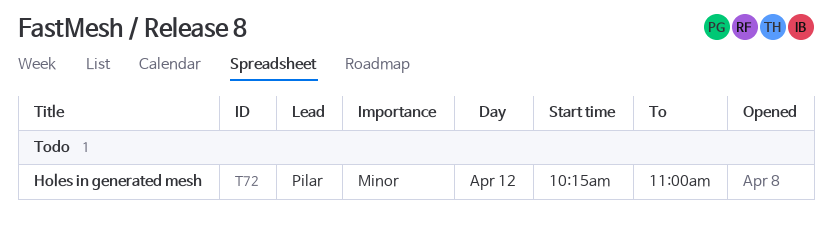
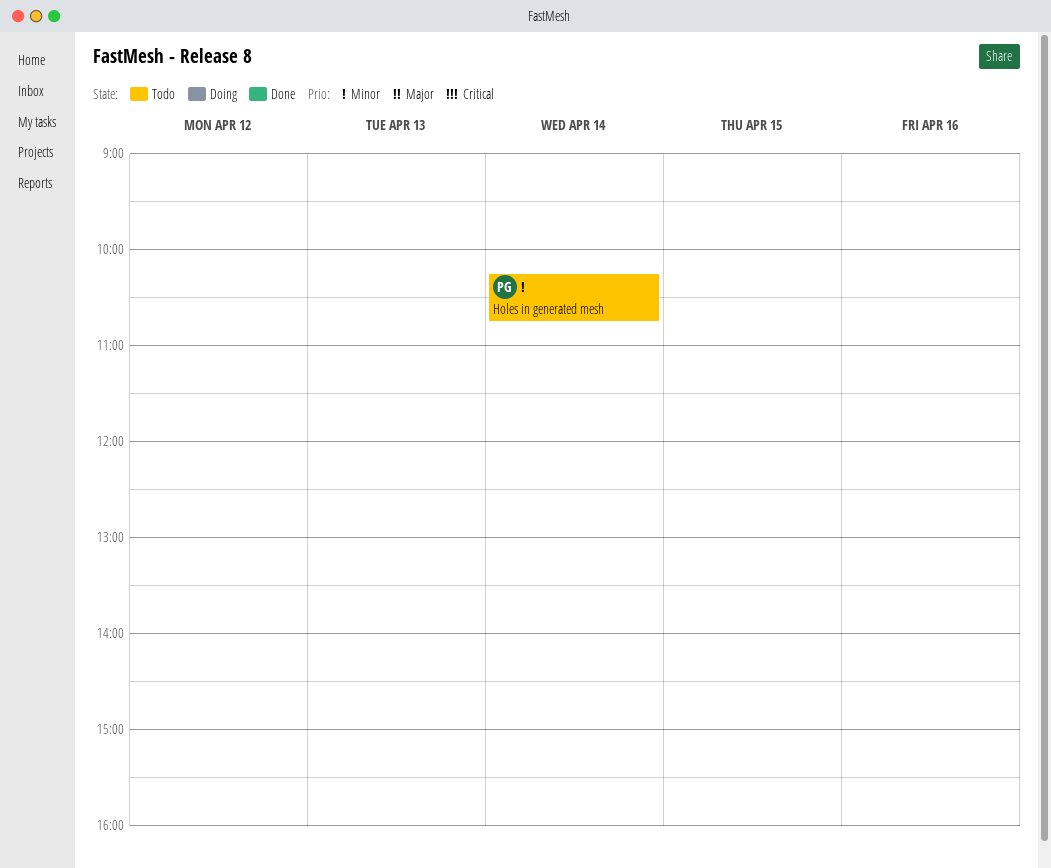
Holes in generated mesh, day: Apr 12 -> Apr 14
Holes in generated mesh, ends: 11:00 -> 10:45

